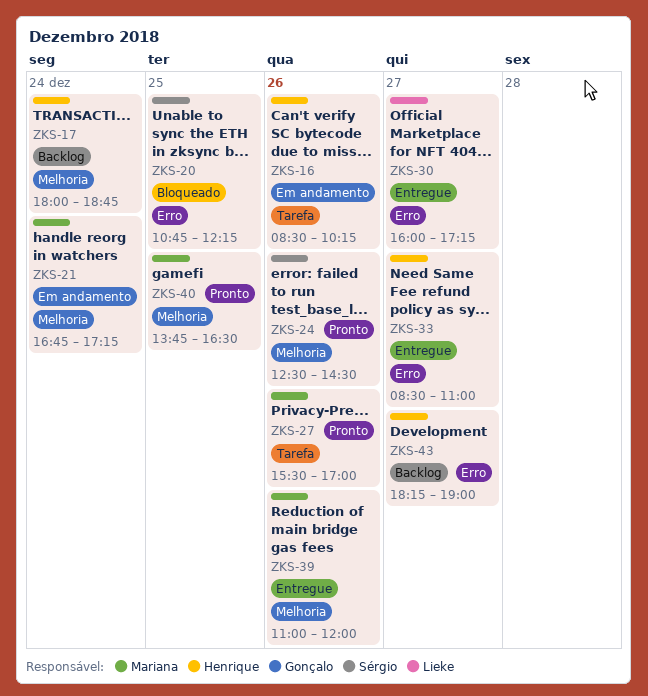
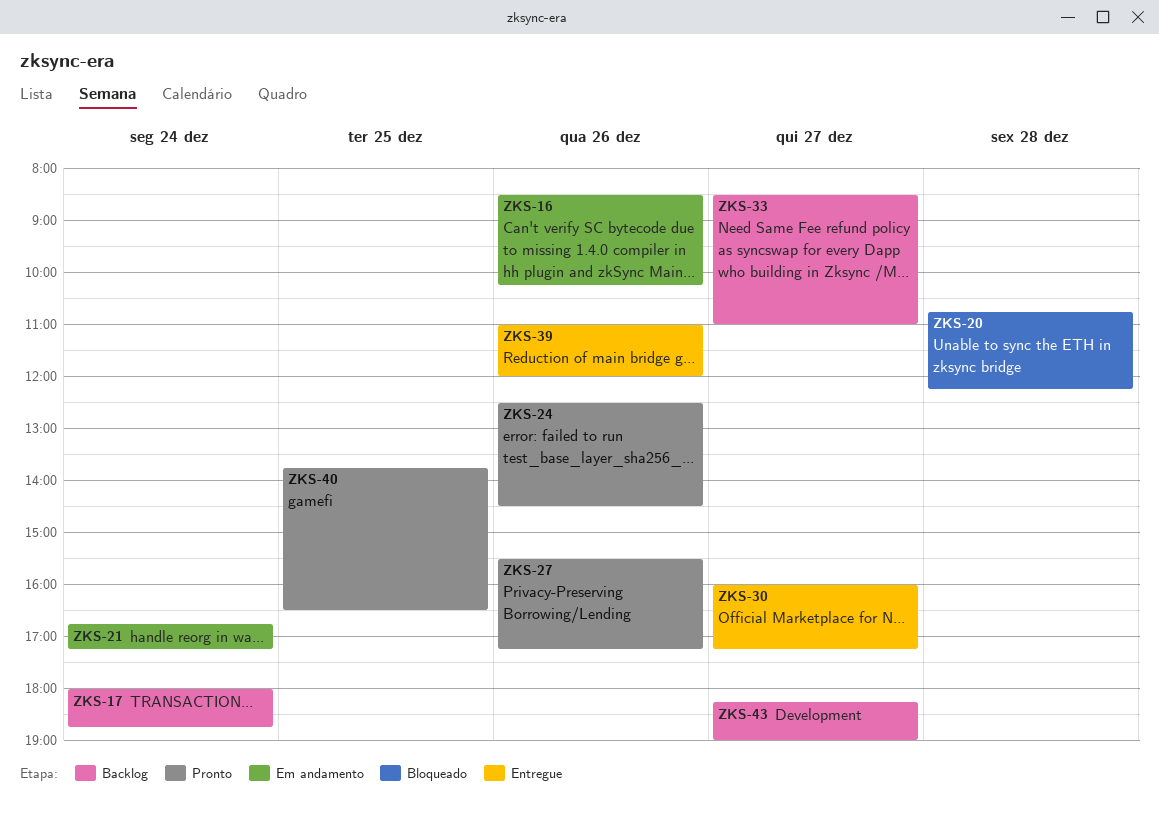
ZKS-20, day: Dec 25 -> Dec 28
ZKS-27, ends: 17:00 -> 17:15
ZKS-33, status: Entregue -> Backlog

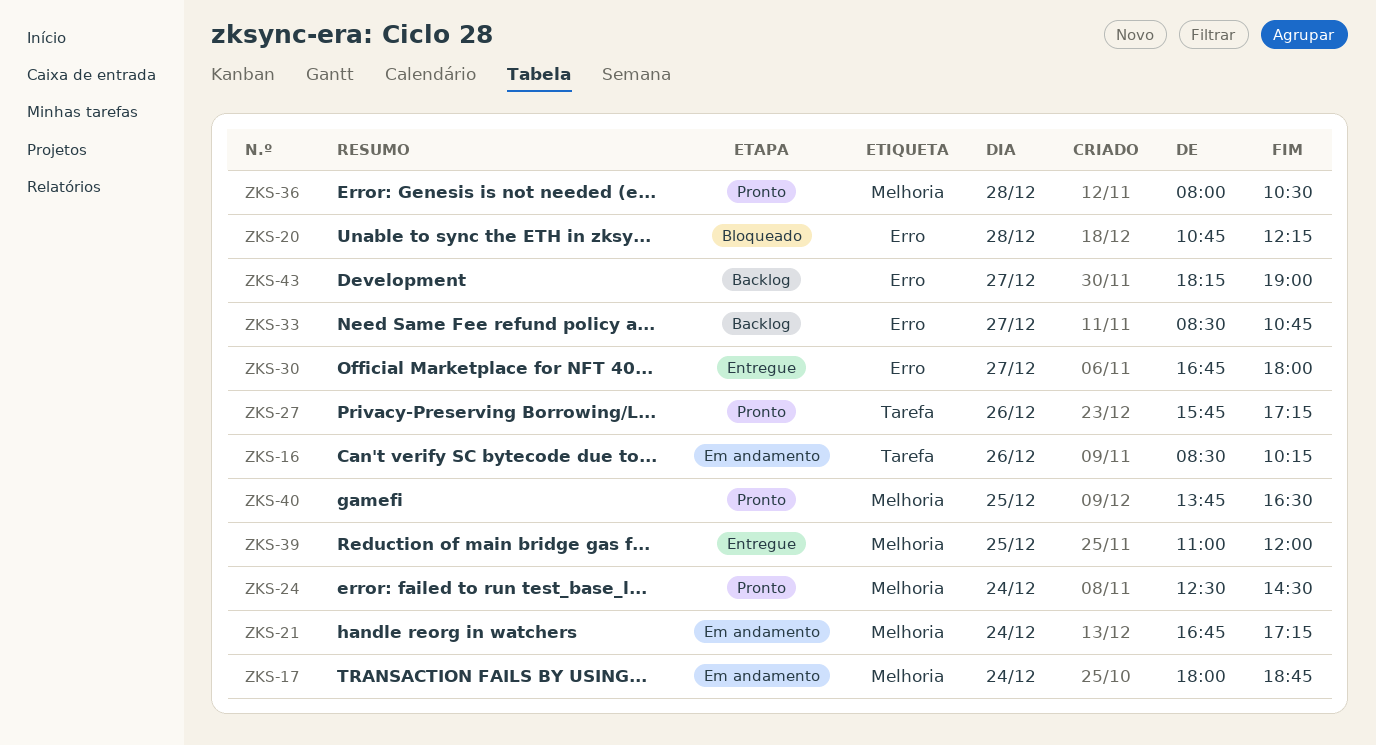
ZKS-17, status: Backlog -> Em andamento
ZKS-24, day: Dec 26 -> Dec 24
ZKS-27, begins: 15:30 -> 15:45
ZKS-30, begins: 16:00 -> 16:45
ZKS-30, ends: 17:15 -> 18:00
ZKS-33, ends: 11:00 -> 10:45
ZKS-36: none -> present
ZKS-39, day: Dec 26 -> Dec 25

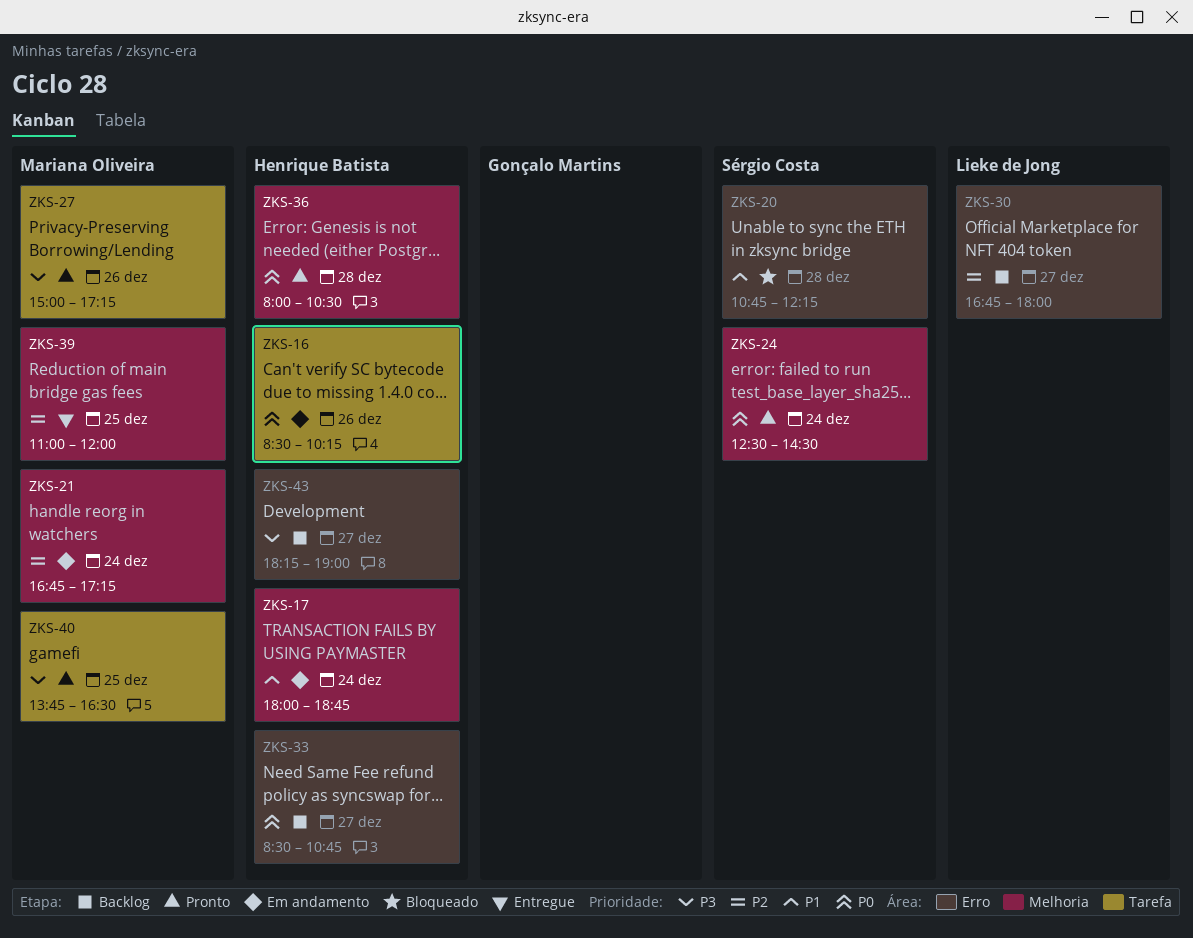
ZKS-27, begins: 15:45 -> 15:00
ZKS-30, status: Entregue -> Backlog
ZKS-40, label: Melhoria -> Tarefa

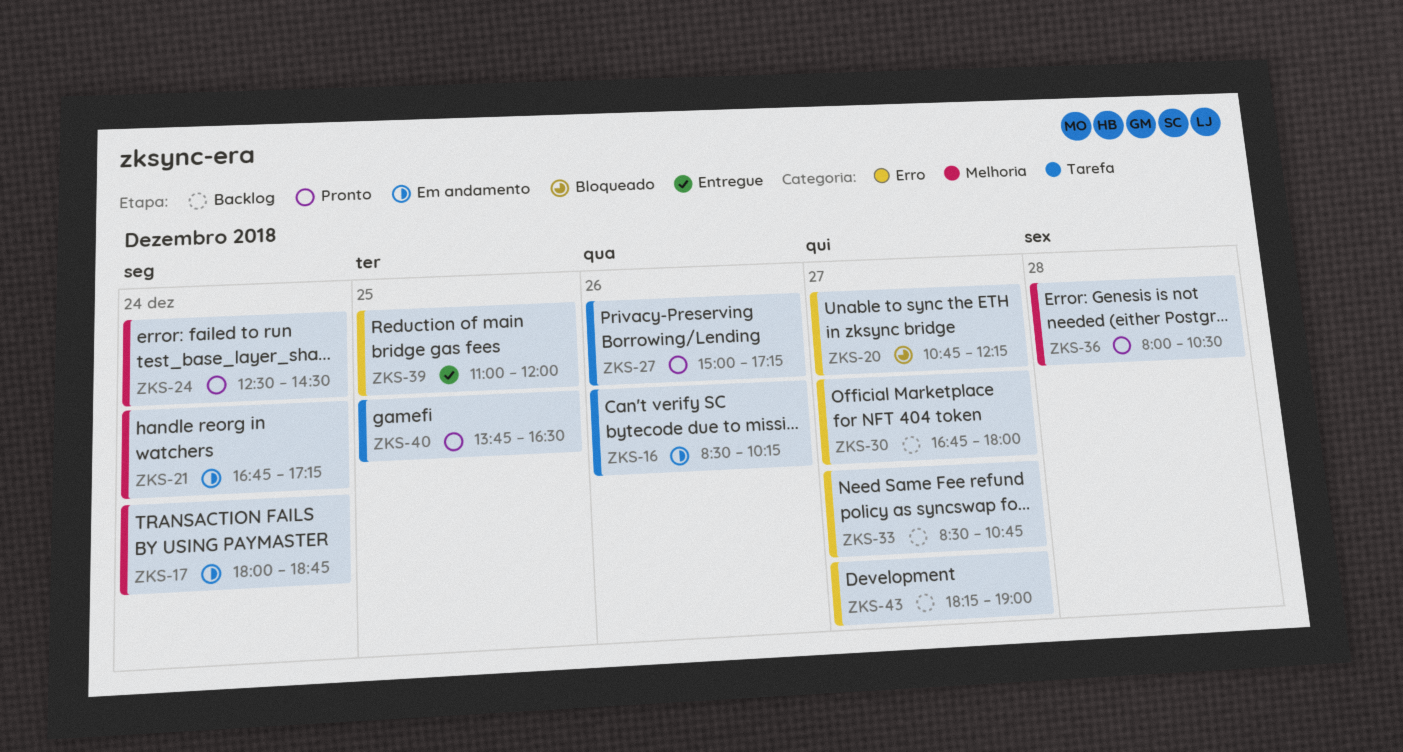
ZKS-20, day: Dec 28 -> Dec 27
ZKS-39, label: Melhoria -> Erro

